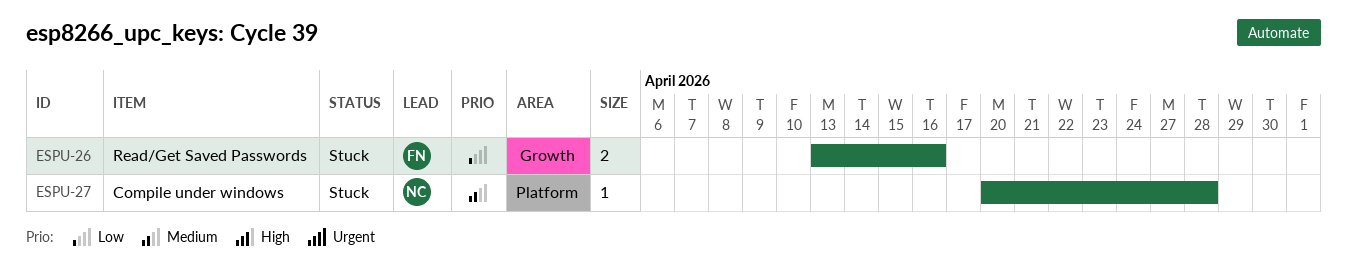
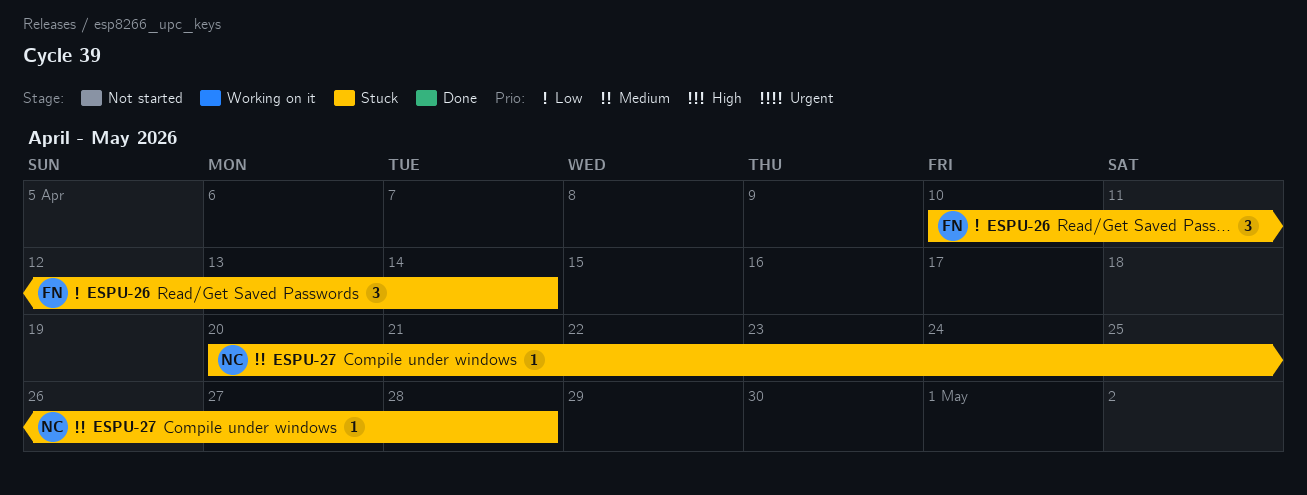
ESPU-26, estimate: 2 -> 3
ESPU-26, start: Apr 13 -> Apr 10
ESPU-26, due: Apr 16 -> Apr 14

